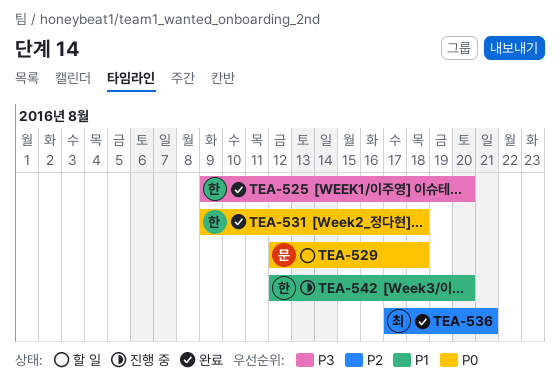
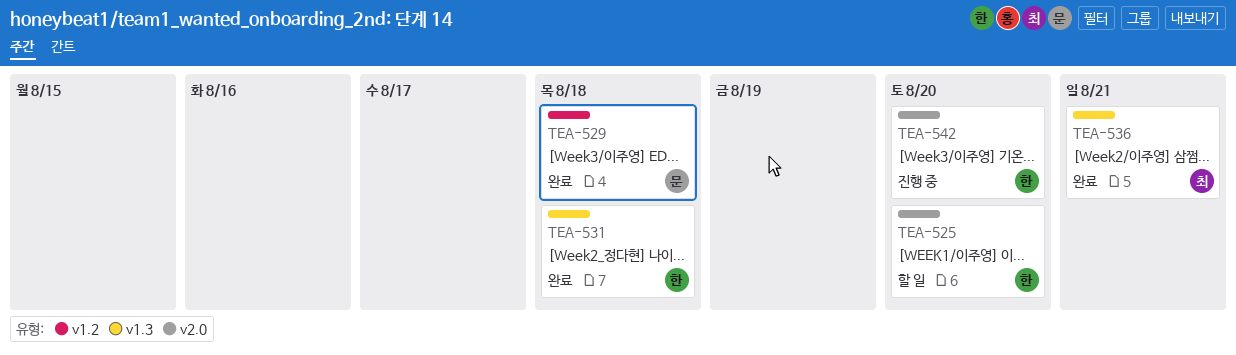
TEA-525, status: 완료 -> 할 일
TEA-529, status: 할 일 -> 완료

